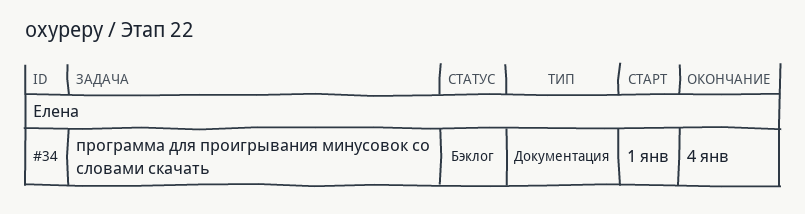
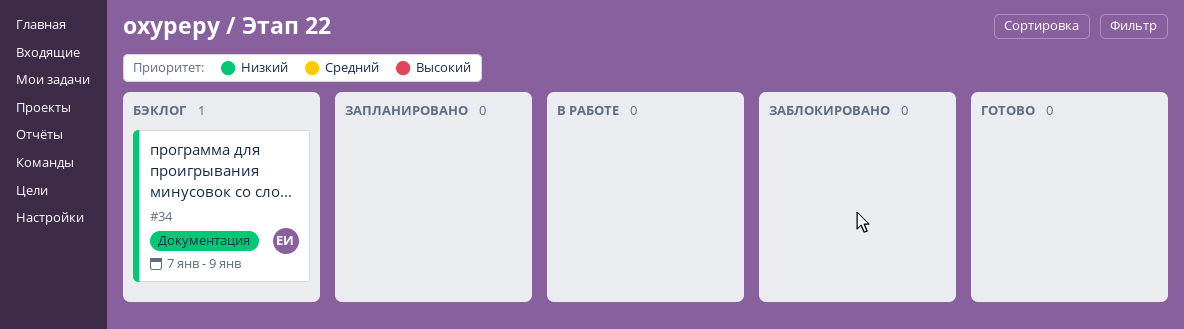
#34, start: Jan 1 -> Jan 7
#34, due: Jan 4 -> Jan 9

